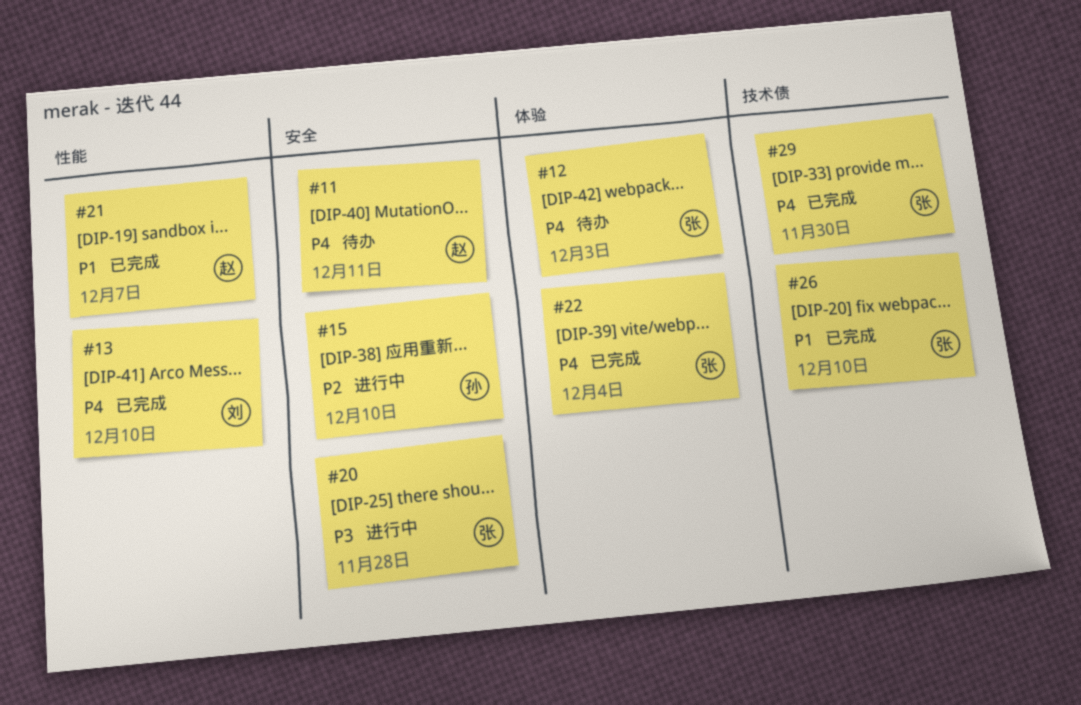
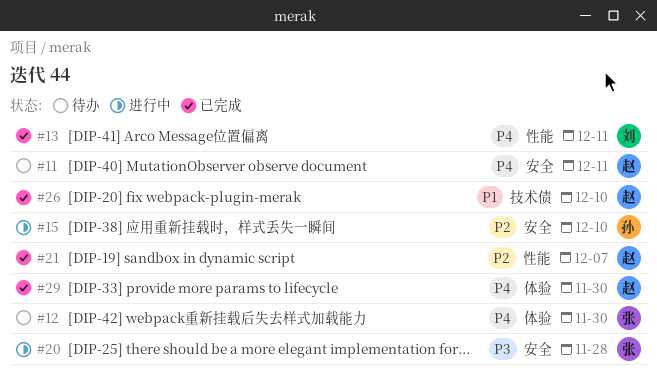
#12, due: Dec 3 -> Nov 30
#13, due: Dec 10 -> Dec 11
#21, priority: P1 -> P2
#22: present -> none
#26, owner: 张 -> 赵
#29, owner: 张 -> 赵
#29, label: 技术债 -> 体验

